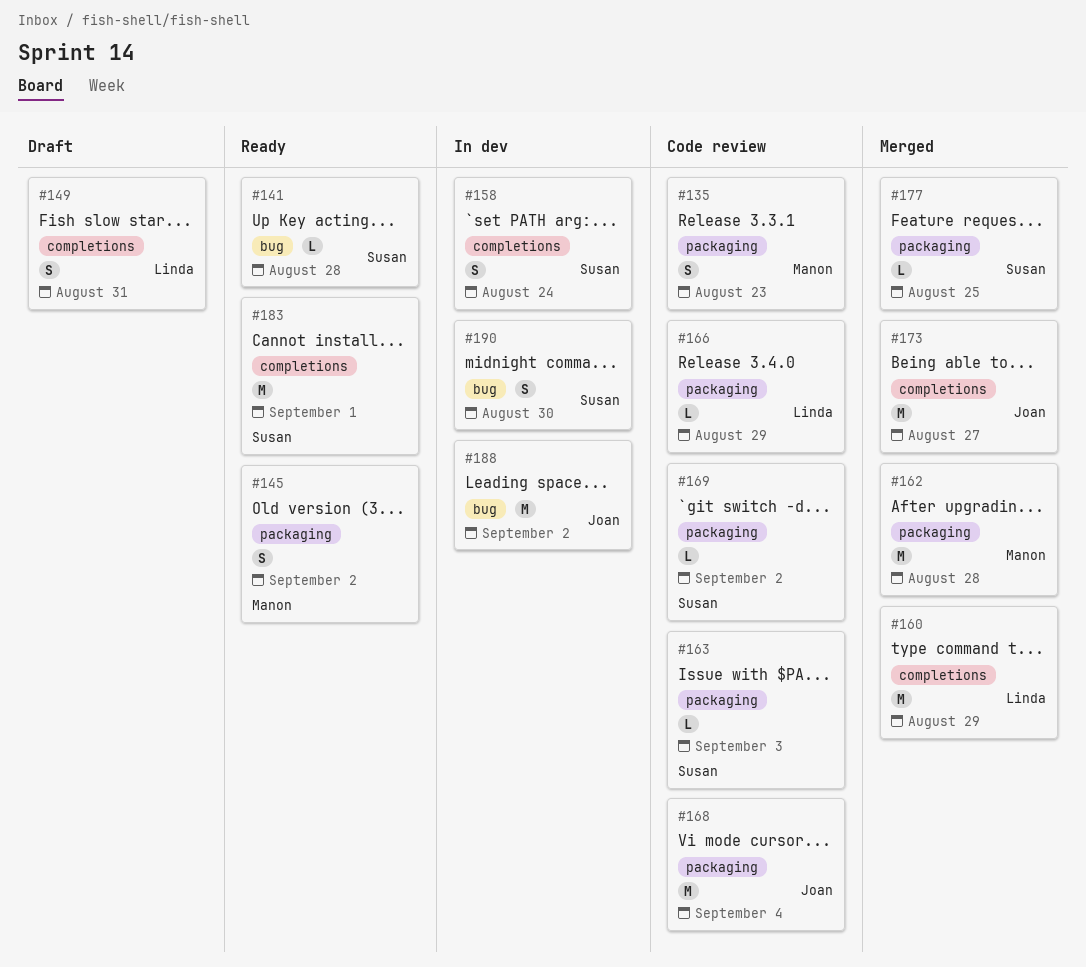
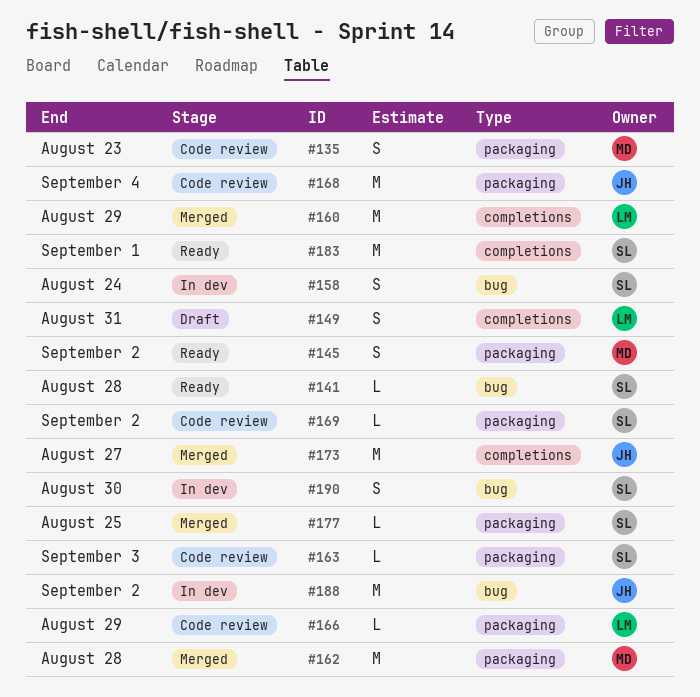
#158, label: completions -> bug

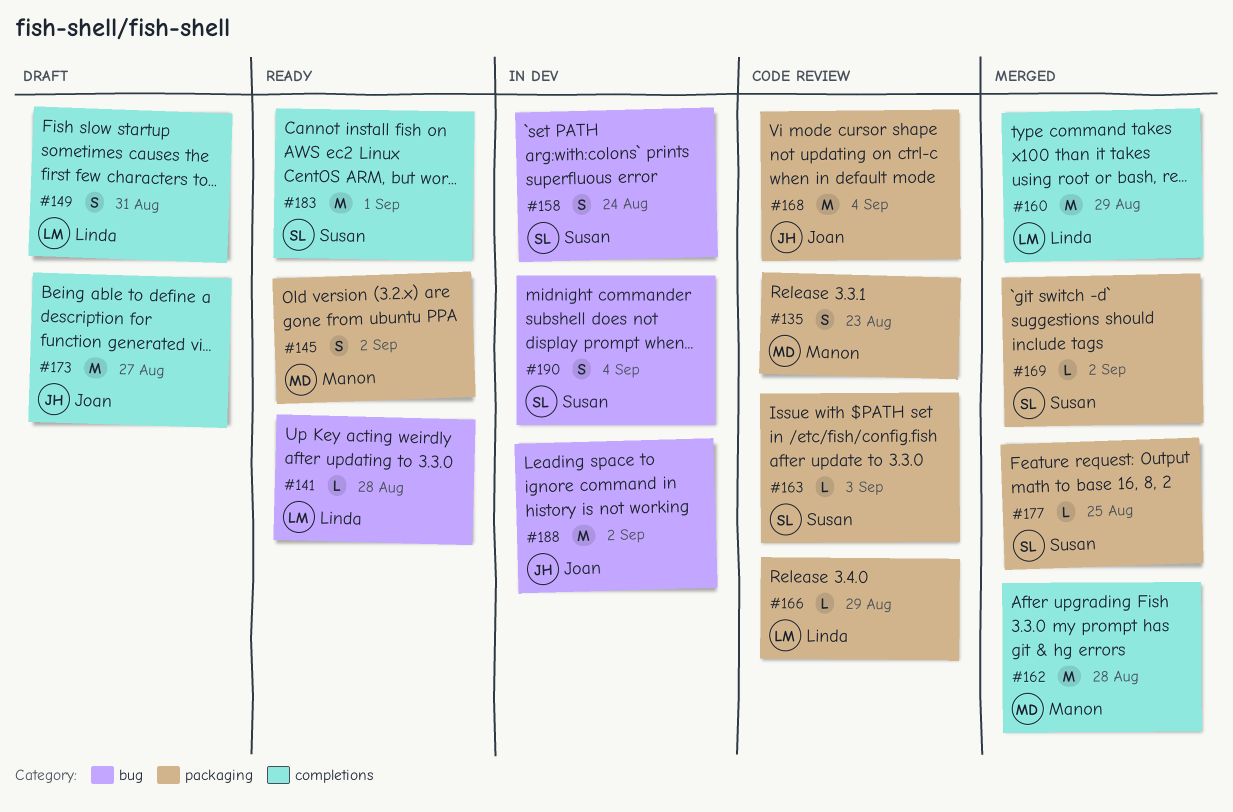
#141, owner: Susan -> Linda
#162, label: packaging -> completions
#169, status: Code review -> Merged
#173, status: Merged -> Draft
#190, due: Aug 30 -> Sep 4

